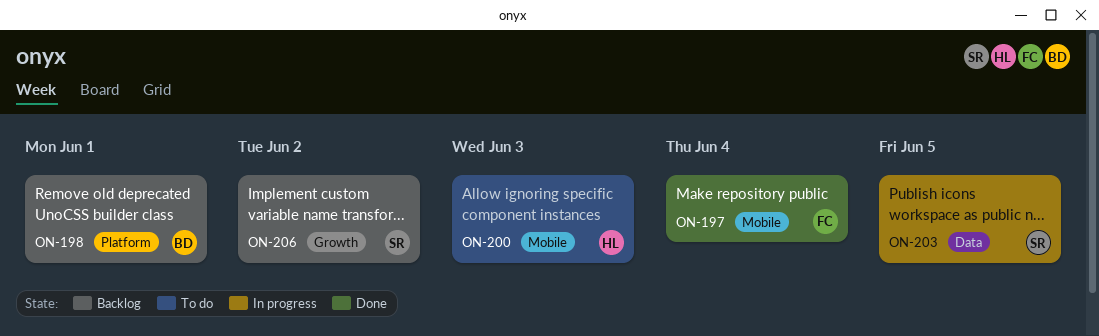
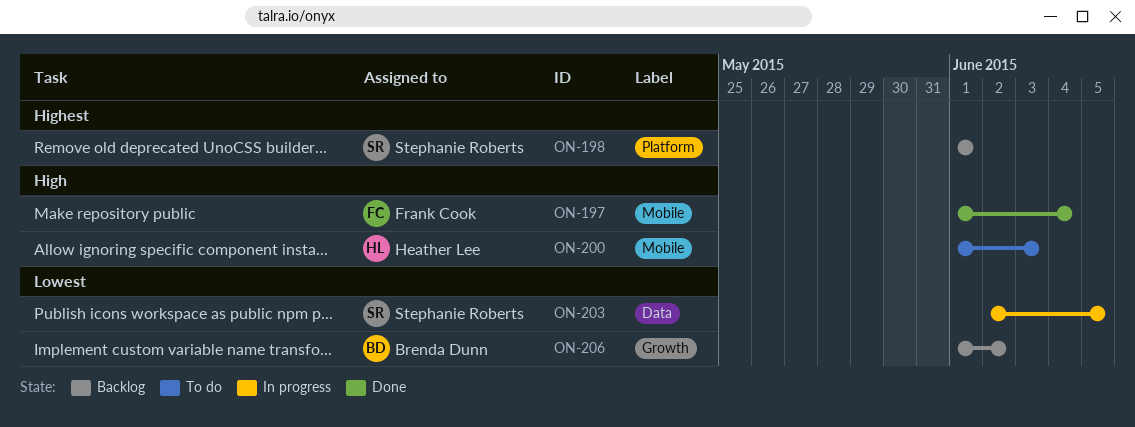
ON-198, owner: Brenda Dunn -> Stephanie Roberts
ON-206, owner: Stephanie Roberts -> Brenda Dunn

